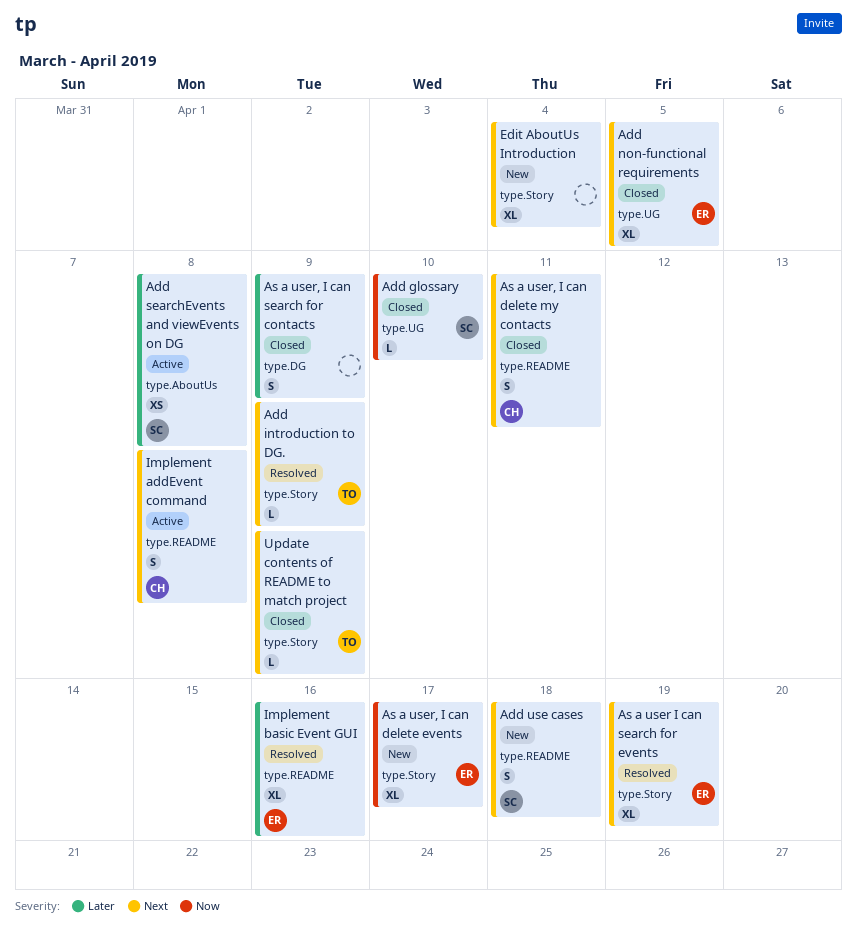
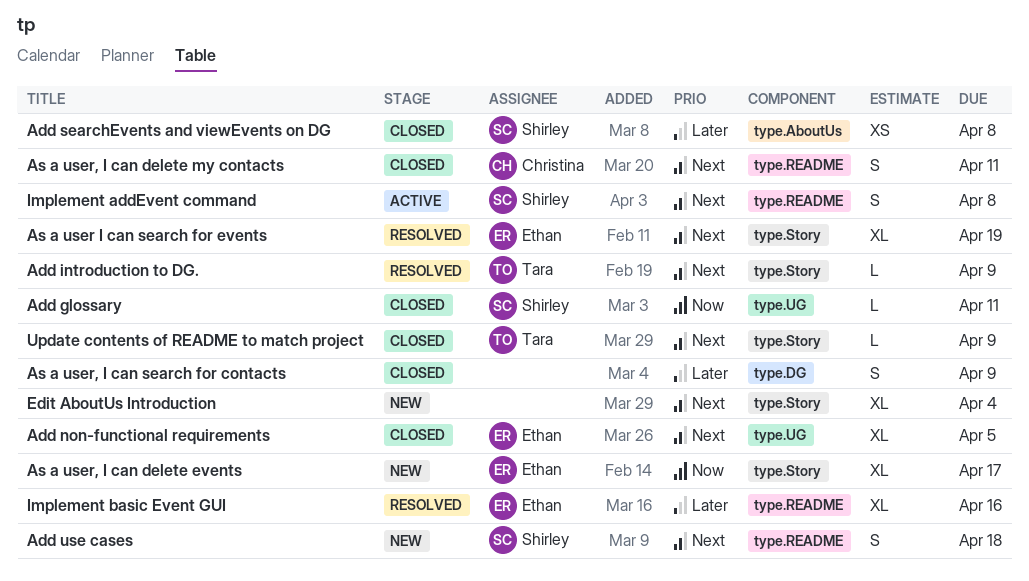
Add glossary, due: Apr 10 -> Apr 11
Add searchEvents and viewEvents on DG, status: Active -> Closed
Implement addEvent command, owner: Christina -> Shirley

